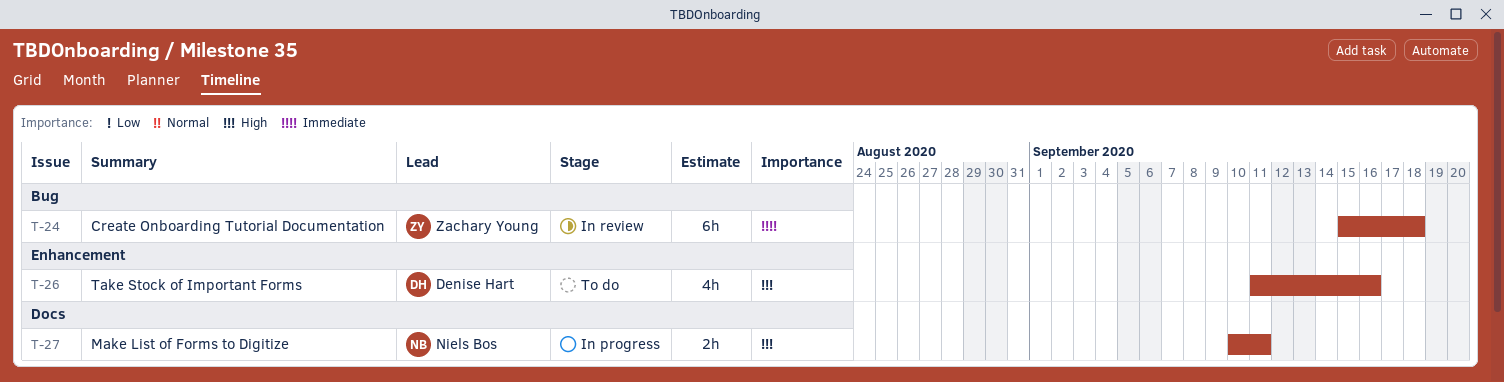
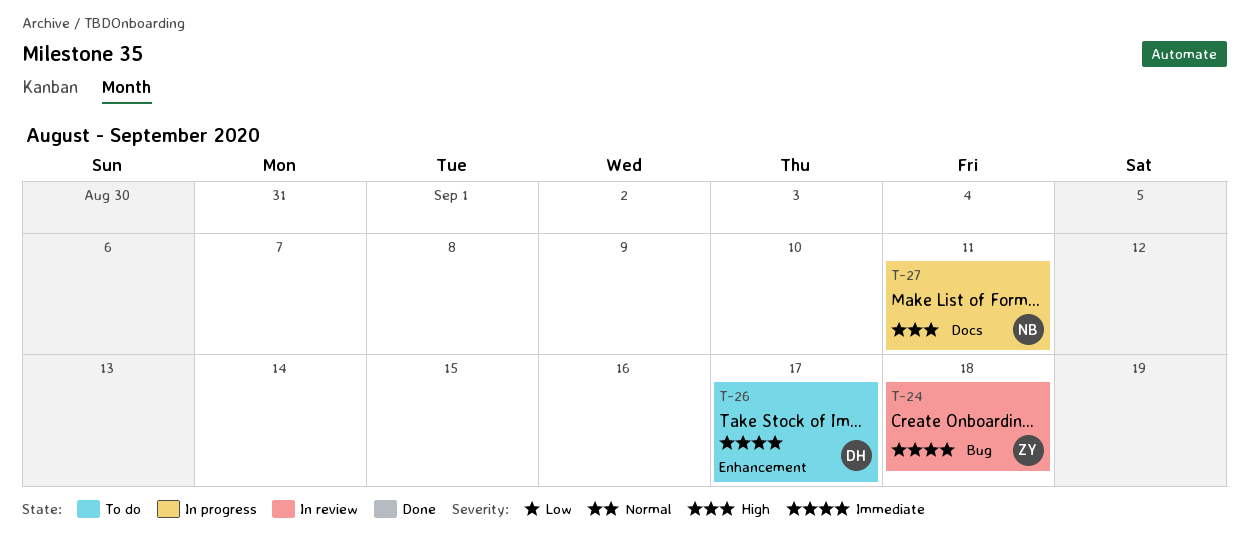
T-26, priority: High -> Immediate
T-26, due: Sep 16 -> Sep 17

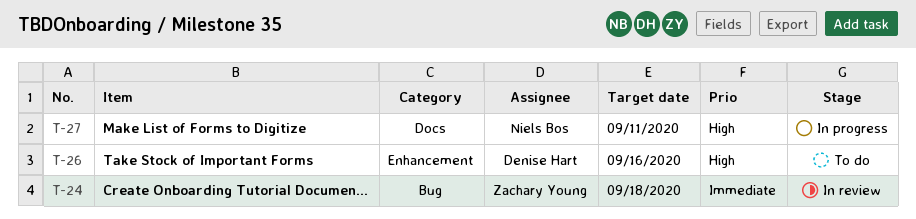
T-26, priority: Immediate -> High
T-26, due: Sep 17 -> Sep 16

